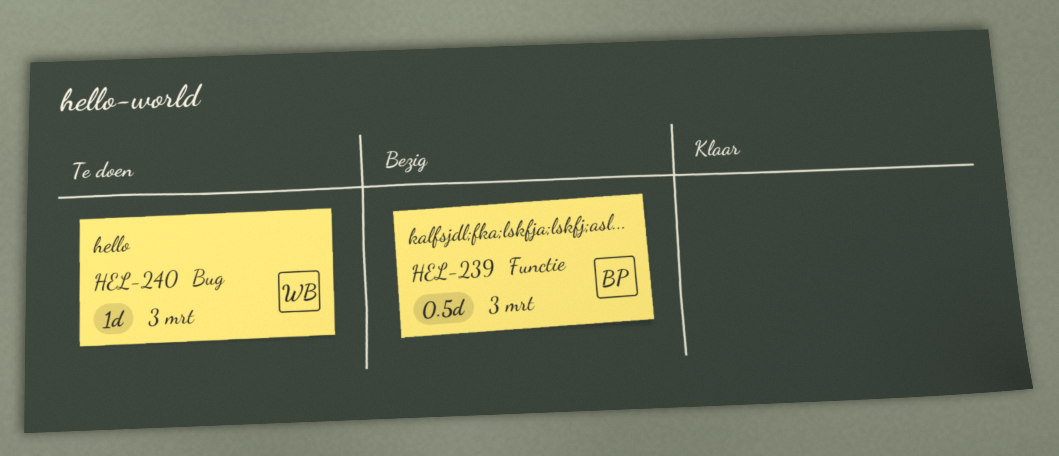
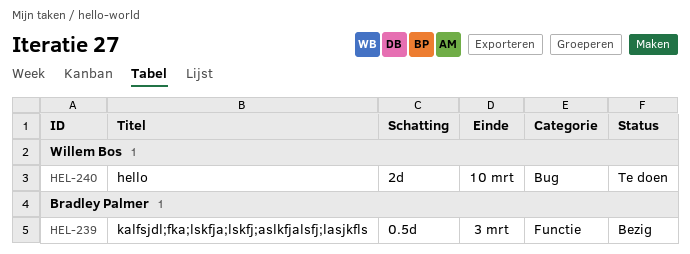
HEL-240, estimate: 1d -> 2d
HEL-240, due: Mar 3 -> Mar 10

